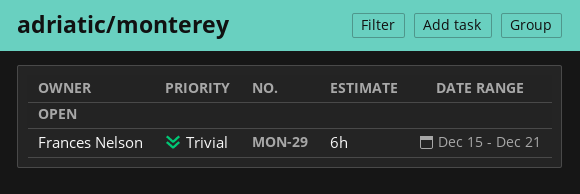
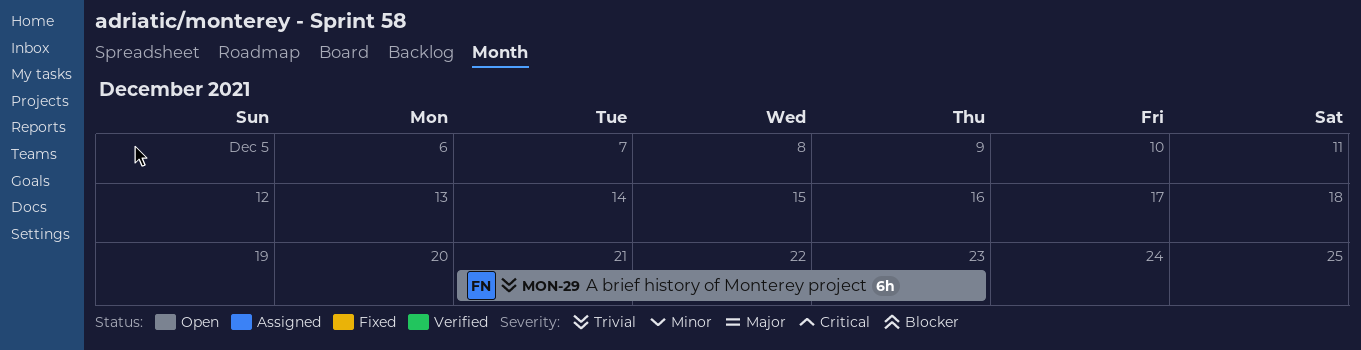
MON-29, start: Dec 15 -> Dec 21
MON-29, due: Dec 21 -> Dec 23

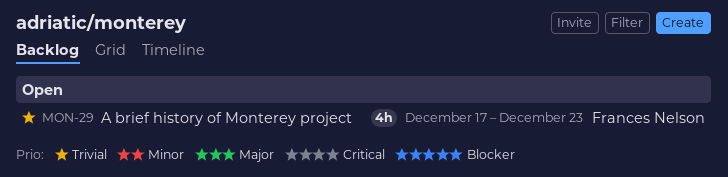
MON-29, estimate: 6h -> 4h
MON-29, start: Dec 21 -> Dec 17

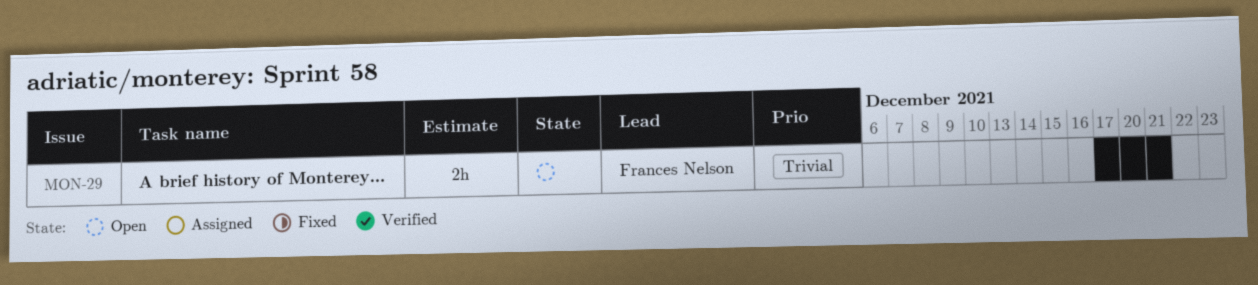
MON-29, estimate: 4h -> 2h
MON-29, due: Dec 23 -> Dec 21

